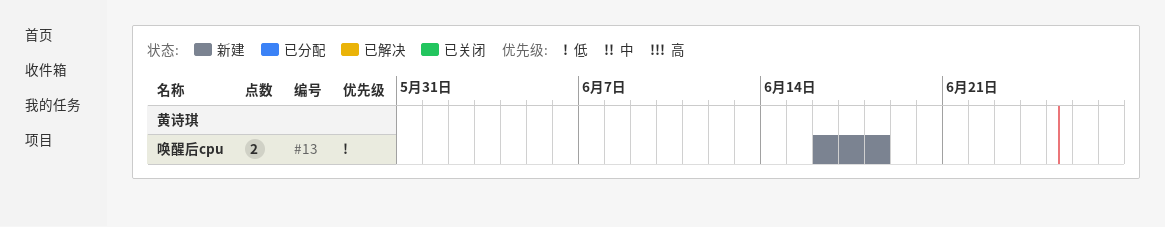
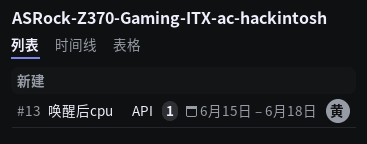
#13, estimate: 2 -> 1
#13, start: Jun 16 -> Jun 15

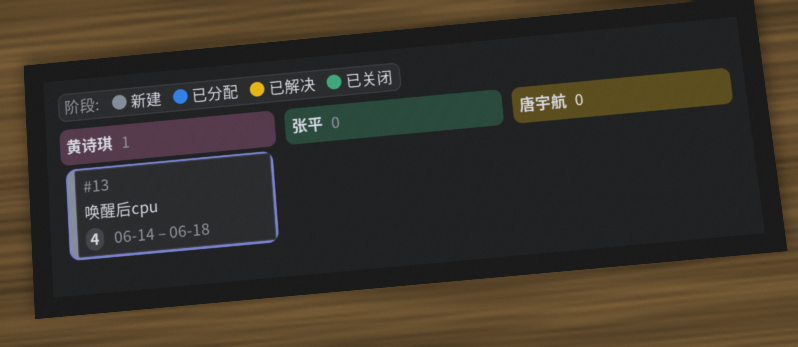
#13, estimate: 1 -> 4
#13, start: Jun 15 -> Jun 14

